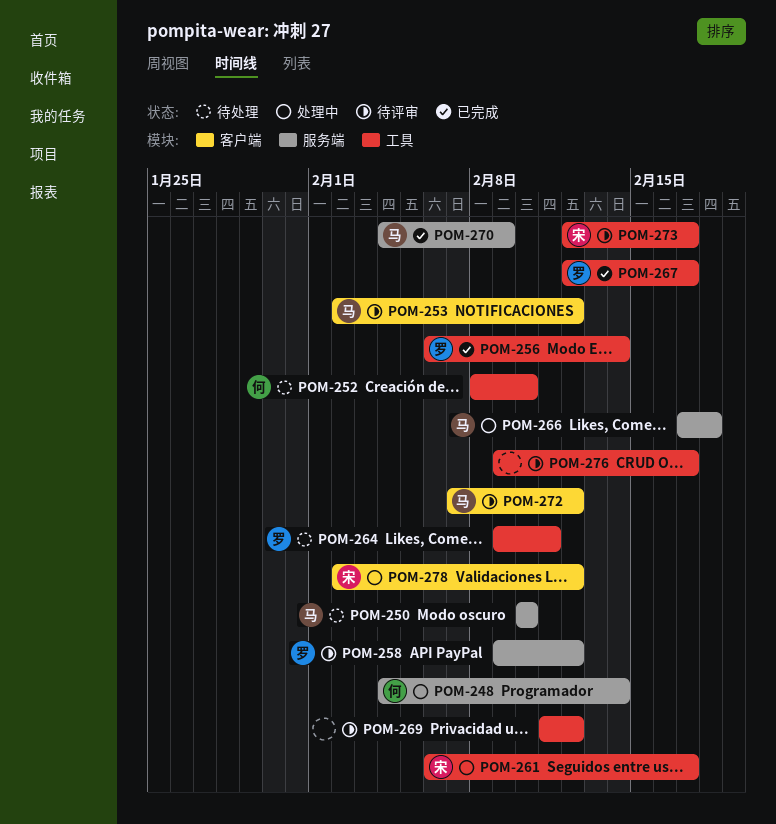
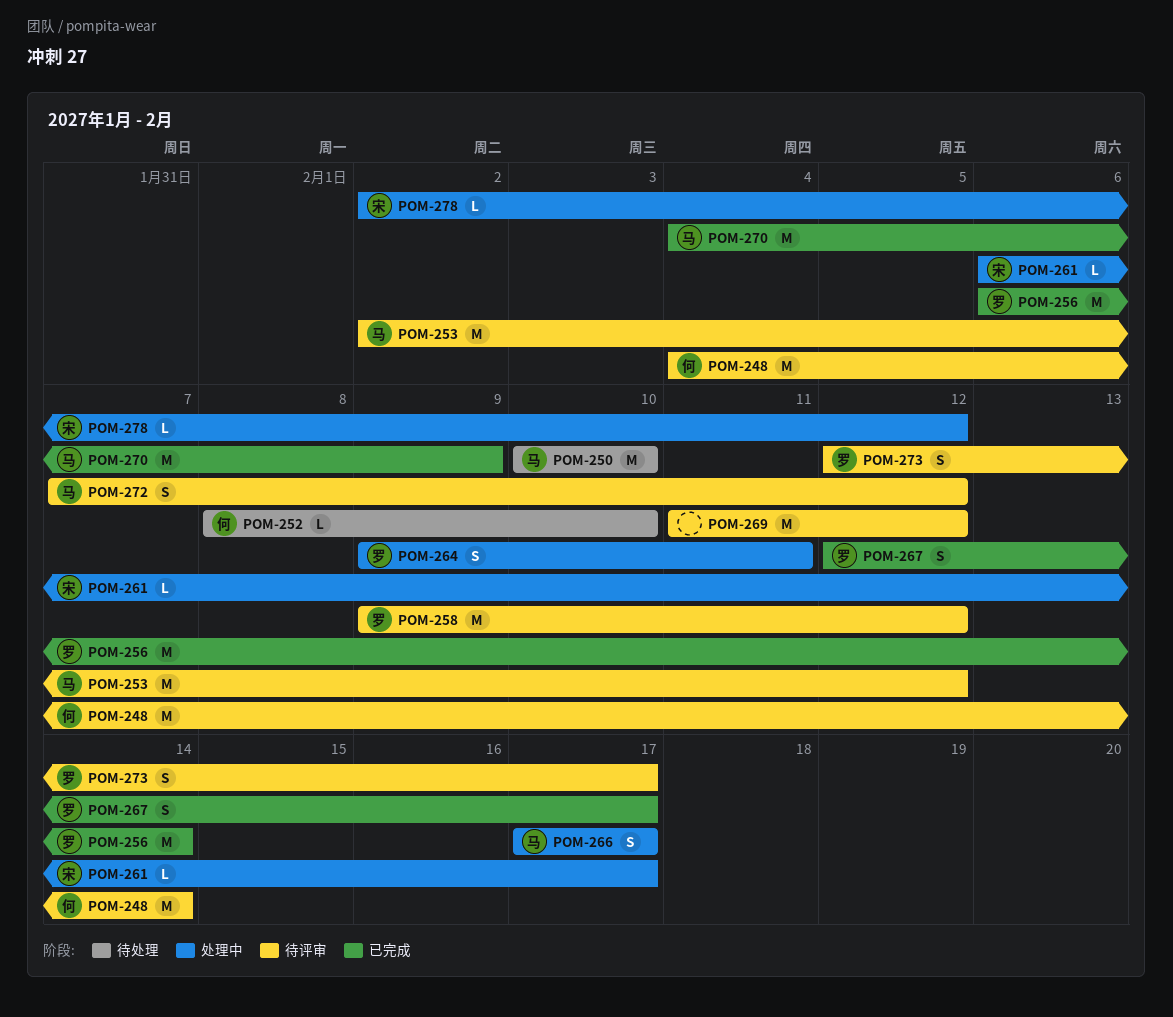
POM-248, status: 处理中 -> 待评审
POM-264, status: 待处理 -> 处理中
POM-266, due: Feb 18 -> Feb 17
POM-273, owner: 宋 -> 罗
POM-276: present -> none

